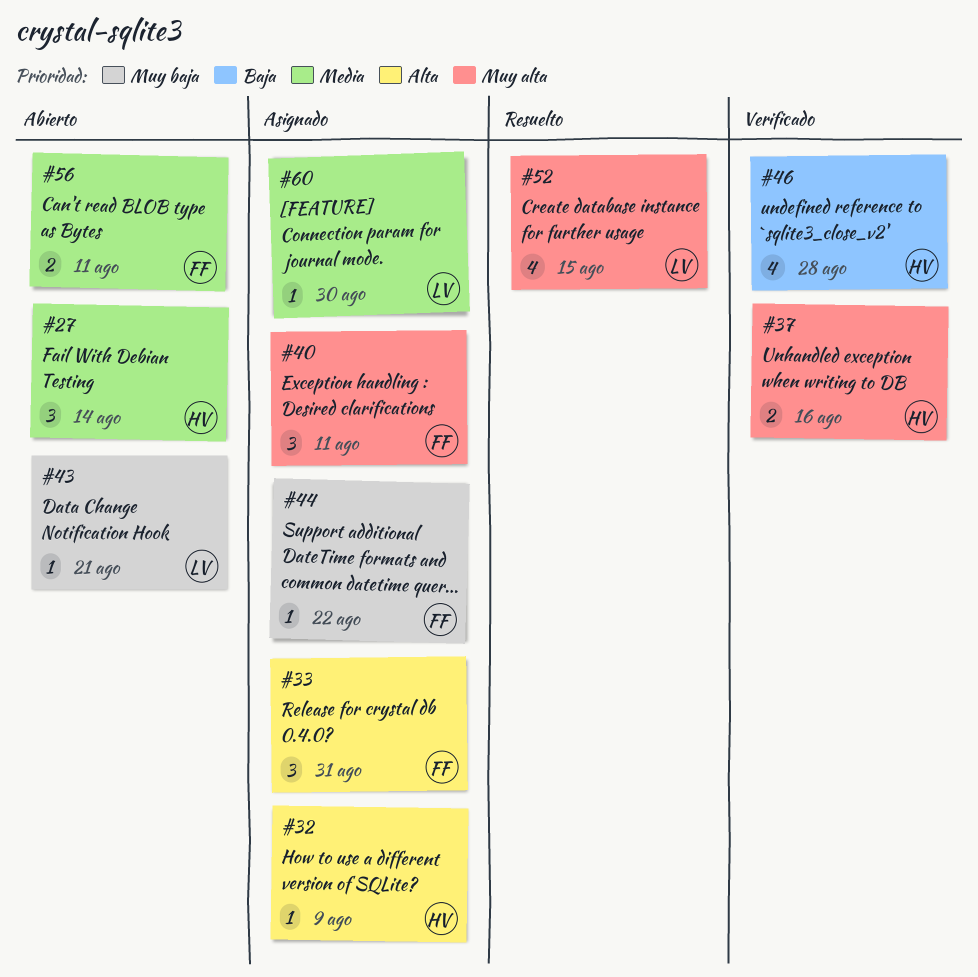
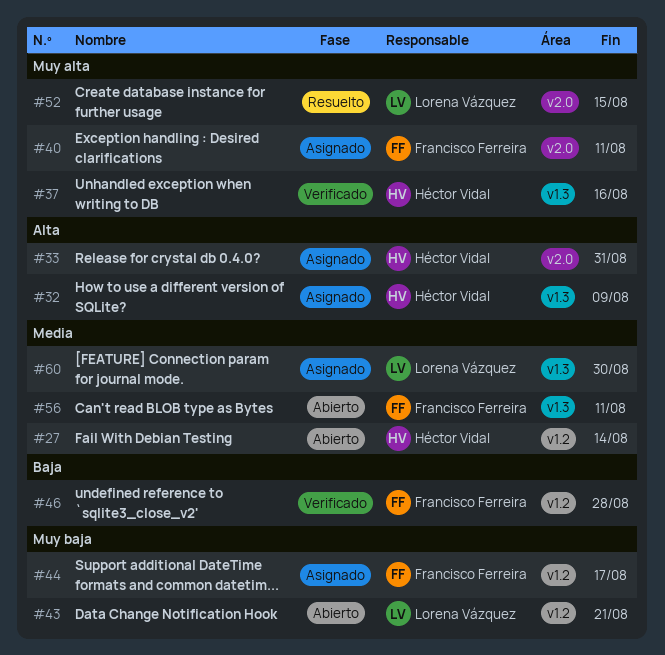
#33, owner: Francisco Ferreira -> Héctor Vidal
#44, due: Aug 22 -> Aug 17
#46, owner: Héctor Vidal -> Francisco Ferreira

